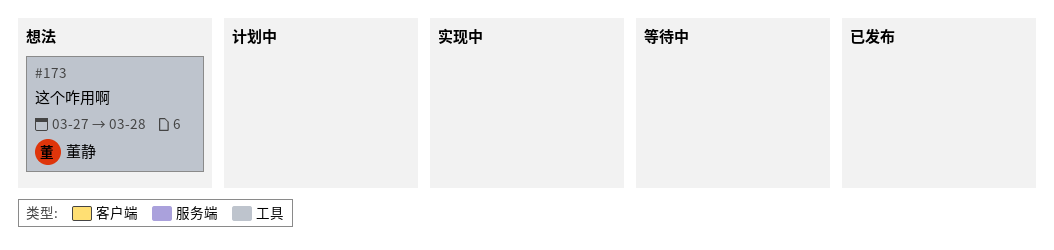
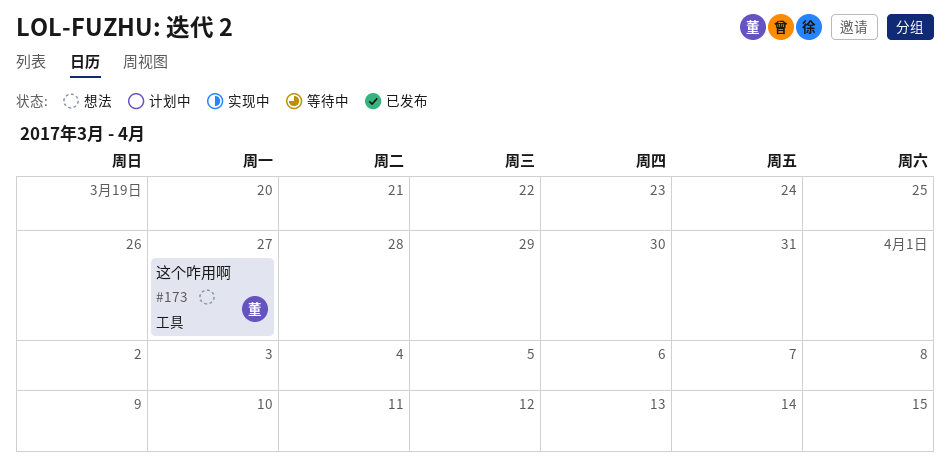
#173, due: Mar 28 -> Mar 27

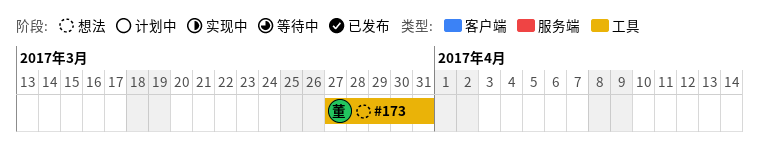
#173, due: Mar 27 -> Mar 31

